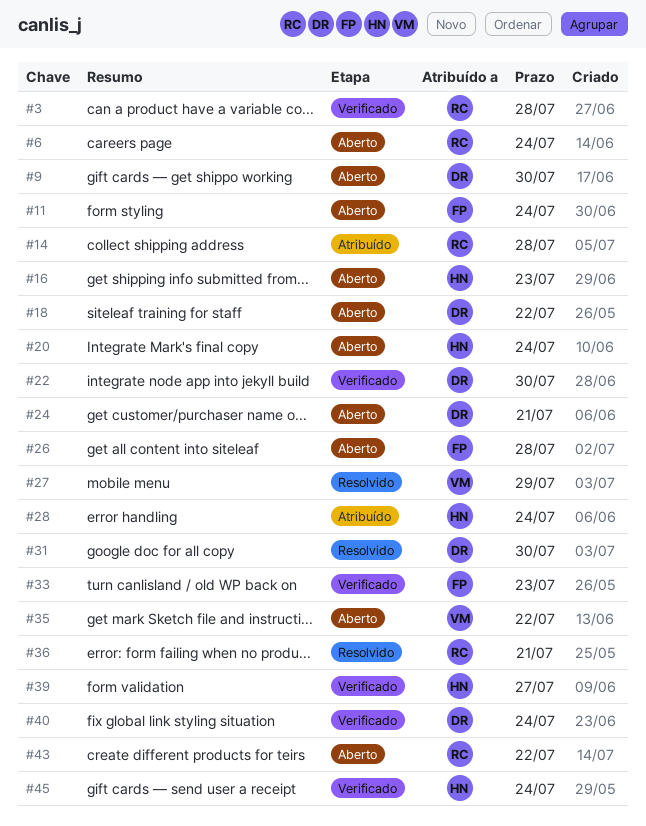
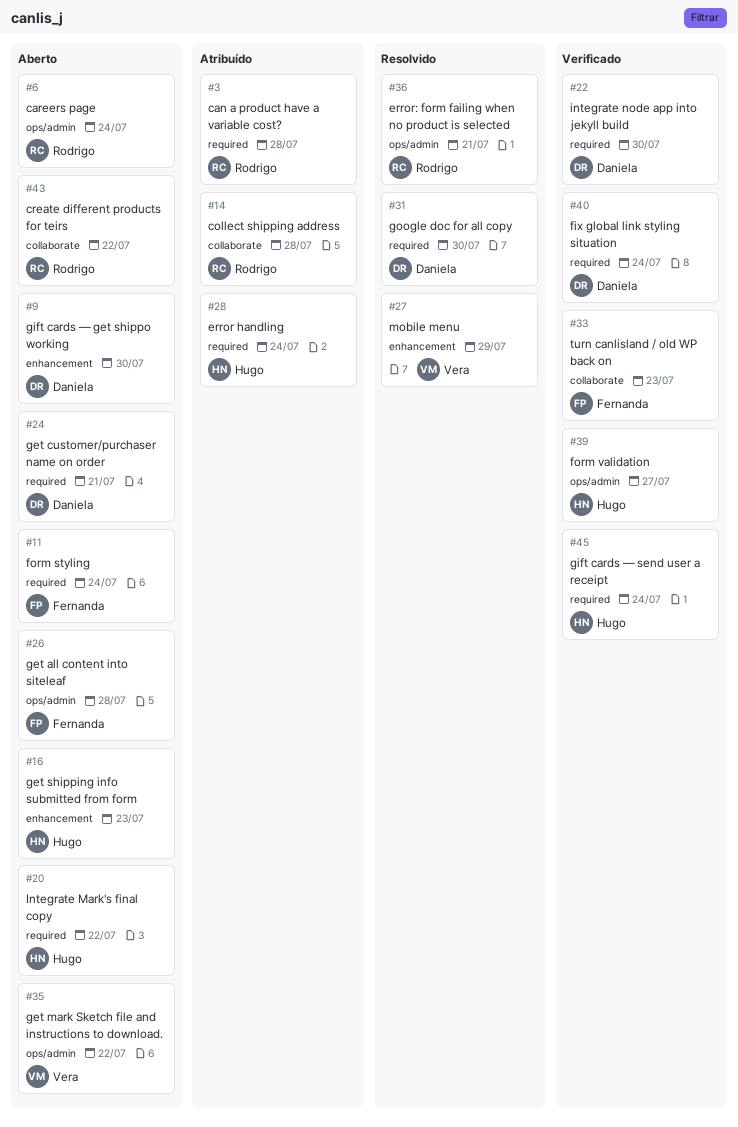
#3, status: Verificado -> Atribuído
#18: present -> none
#20, due: Jul 24 -> Jul 22

